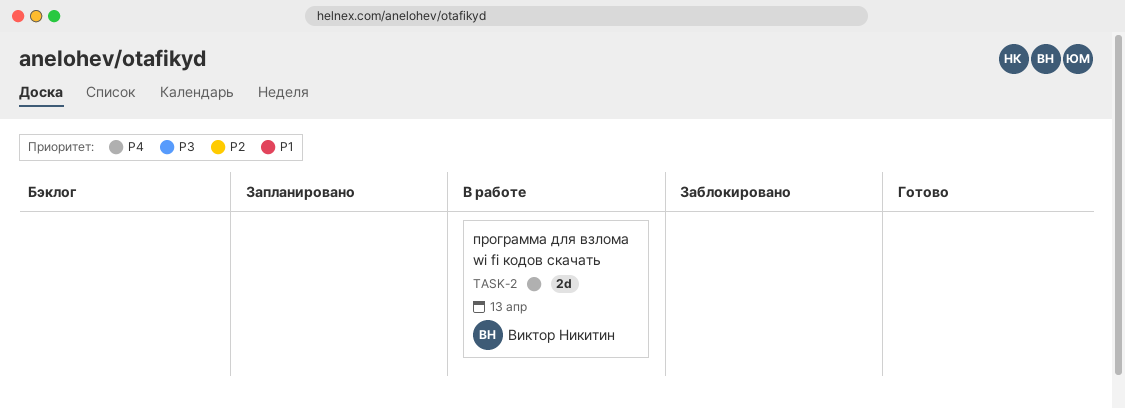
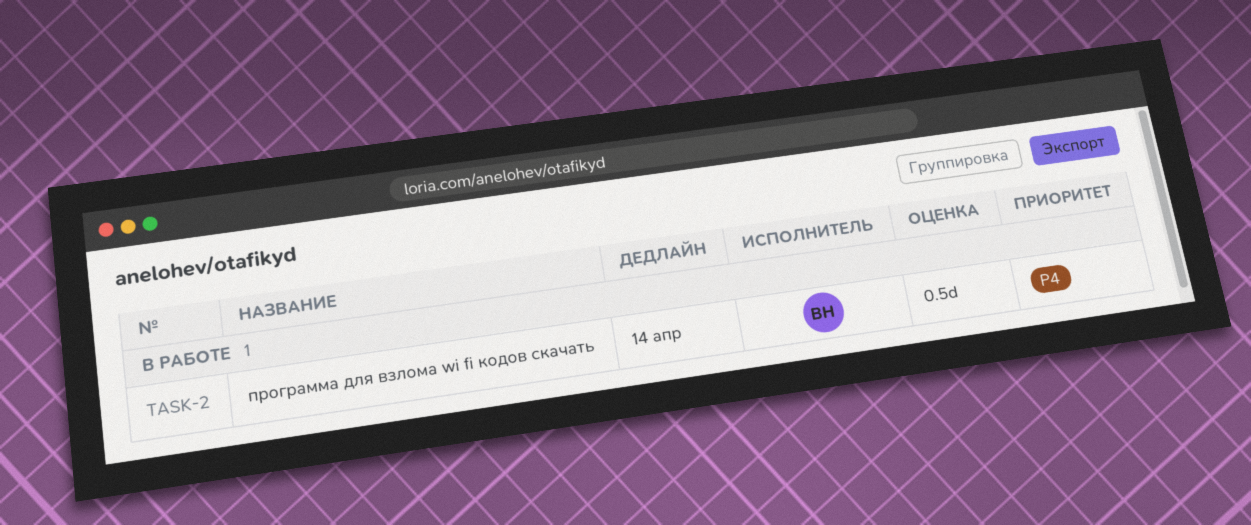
TASK-2, estimate: 2d -> 0.5d
TASK-2, due: Apr 13 -> Apr 14

